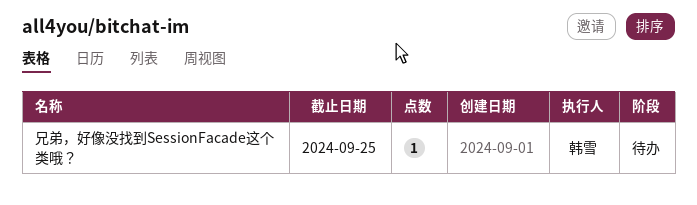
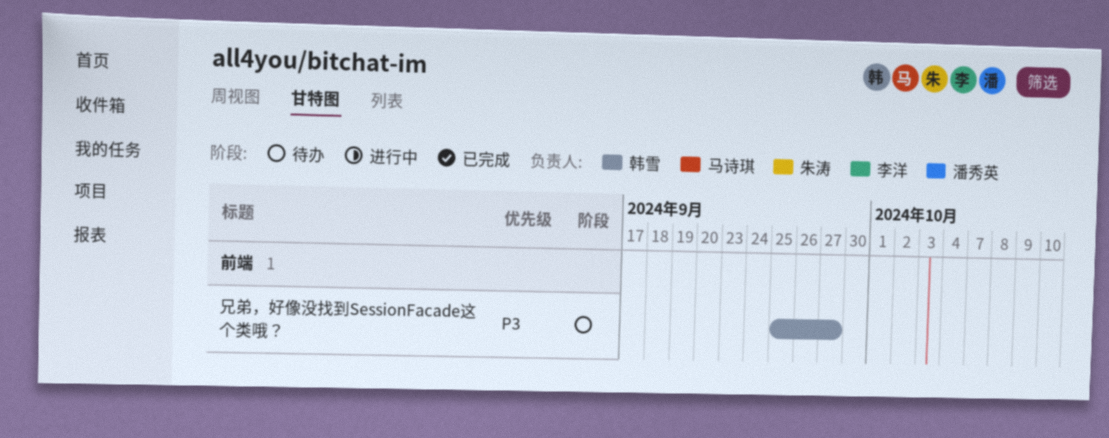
兄弟，好像没找到SessionFacade这个类哦？, due: Sep 25 -> Sep 27

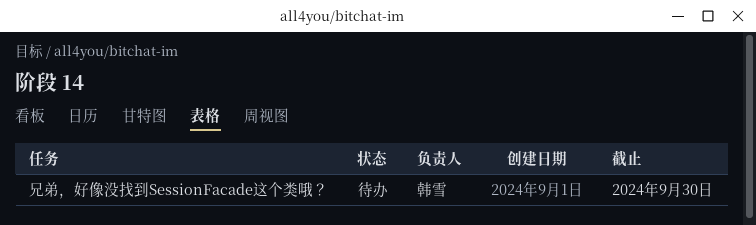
兄弟，好像没找到SessionFacade这个类哦？, due: Sep 27 -> Sep 30

